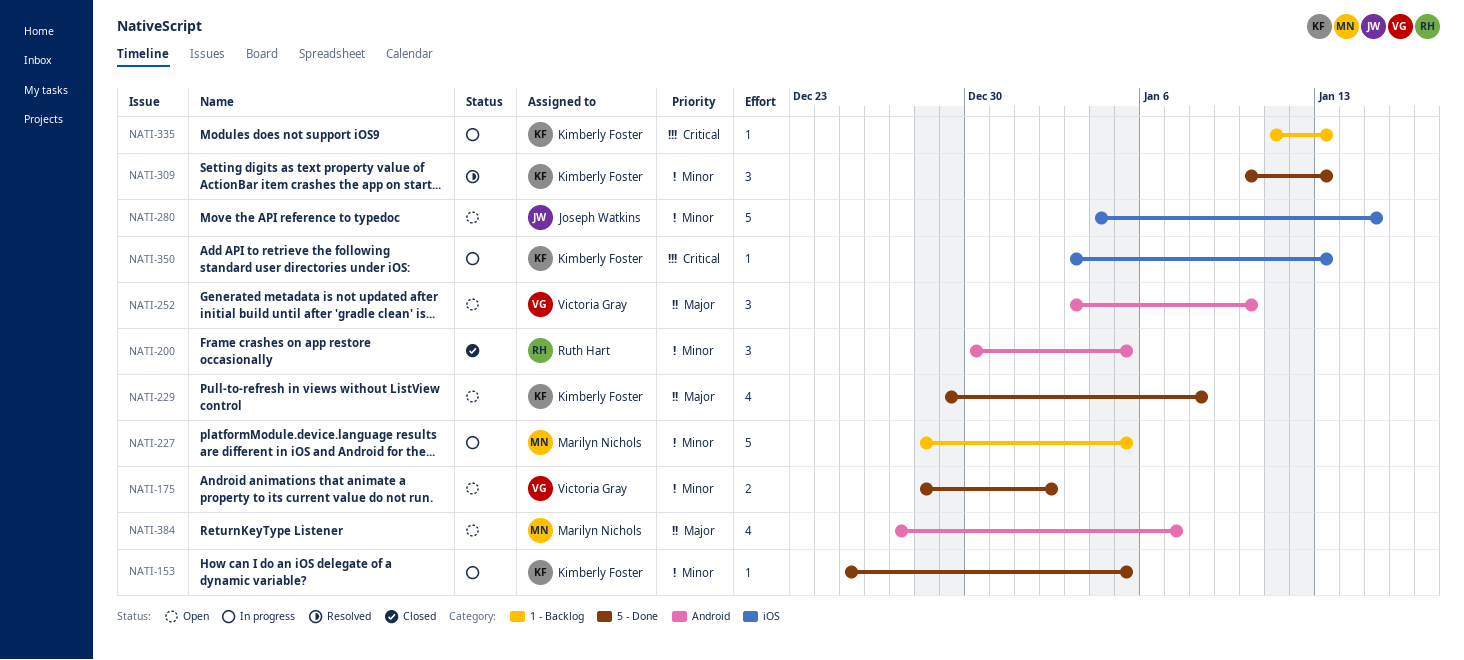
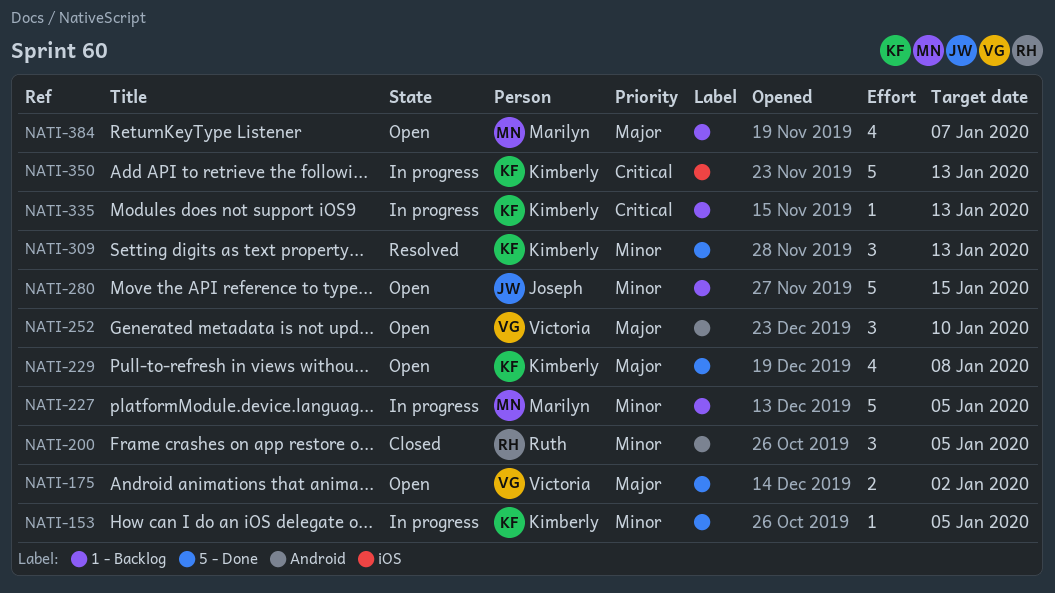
NATI-175, priority: Minor -> Major
NATI-280, label: iOS -> 1 - Backlog
NATI-350, estimate: 1 -> 5
NATI-384, label: Android -> 1 - Backlog

